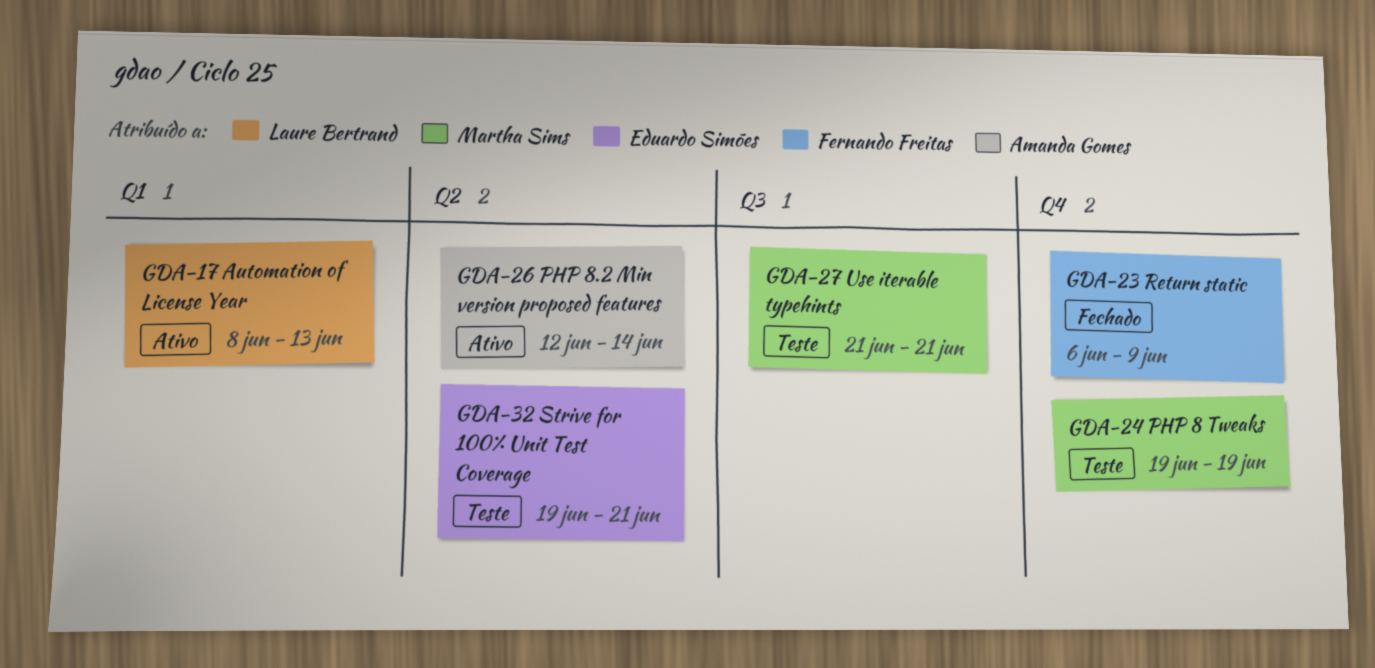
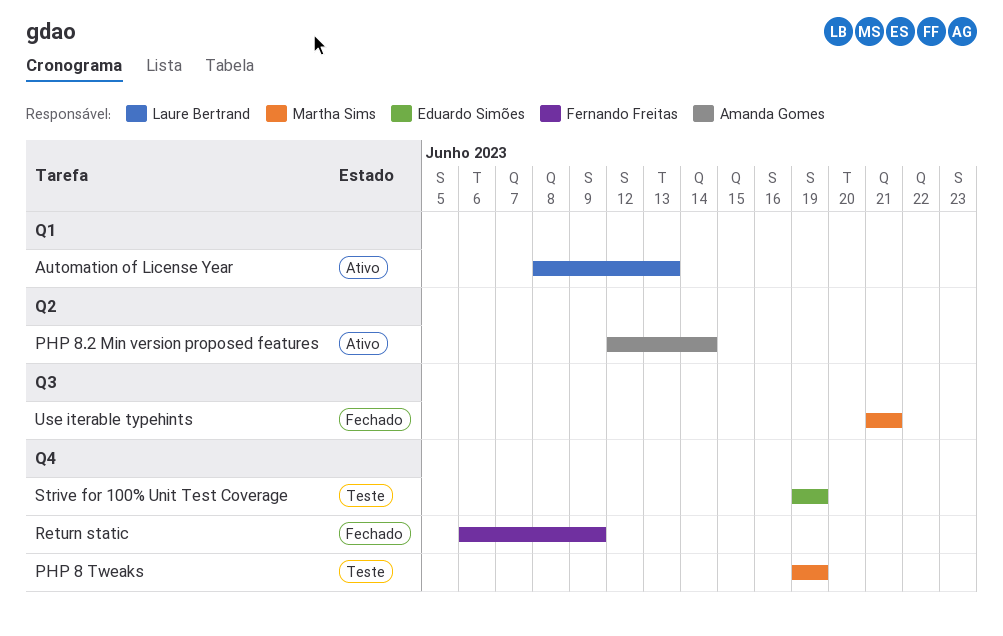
Strive for 100% Unit Test Coverage, label: Q2 -> Q4
Strive for 100% Unit Test Coverage, due: Jun 21 -> Jun 19
Use iterable typehints, status: Teste -> Fechado

